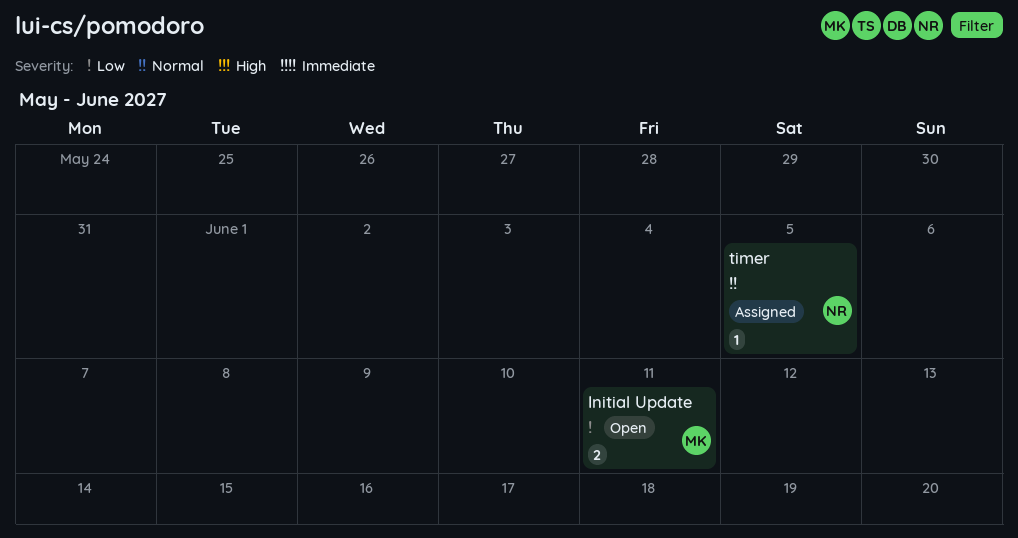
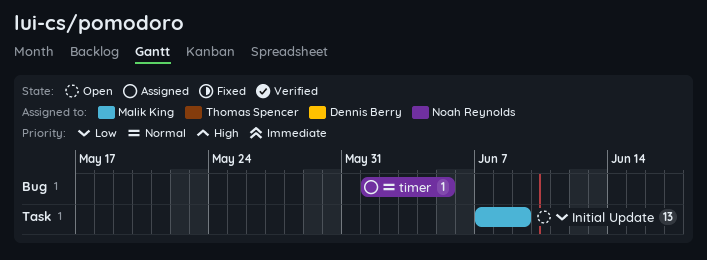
Initial Update, estimate: 2 -> 13
Initial Update, due: Jun 11 -> Jun 9

